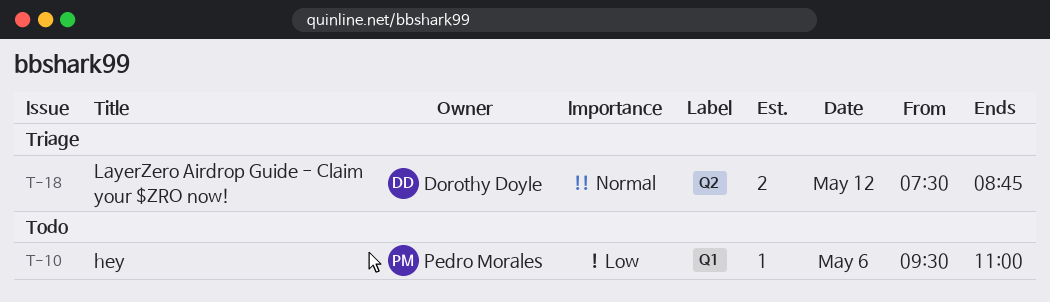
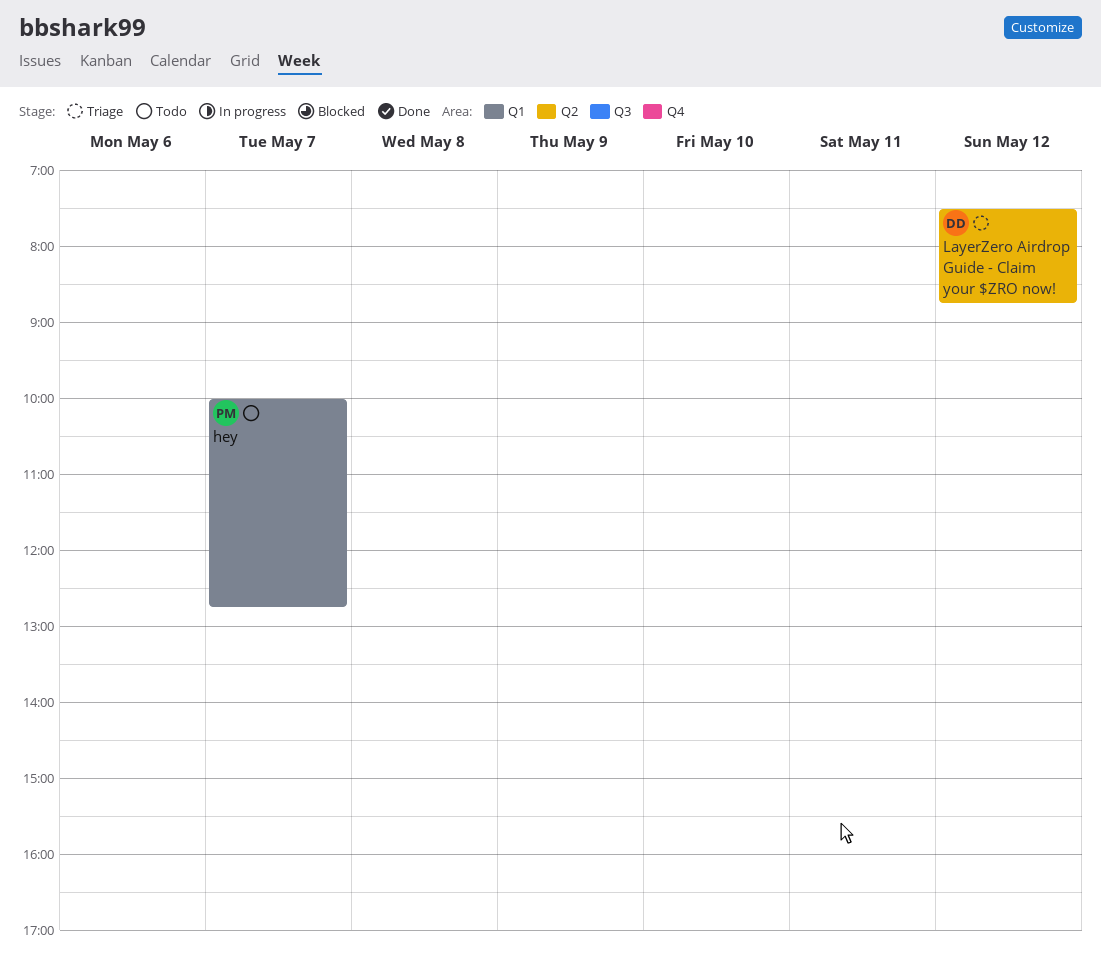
hey, day: May 6 -> May 7
hey, begins: 09:30 -> 10:00
hey, ends: 11:00 -> 12:45

